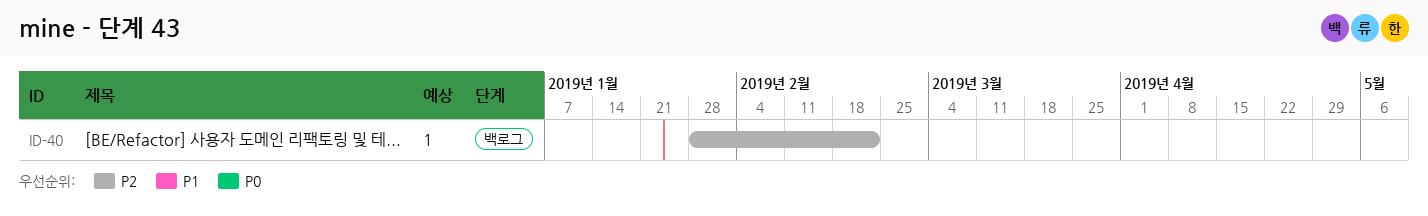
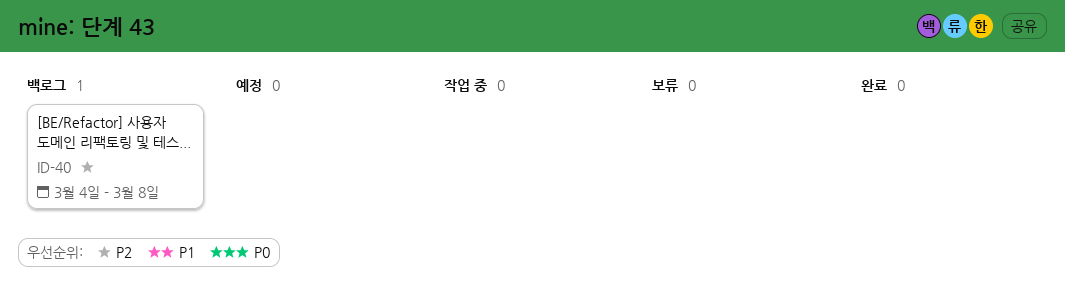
ID-40, start: Jan 28 -> Mar 4
ID-40, due: Feb 22 -> Mar 8

